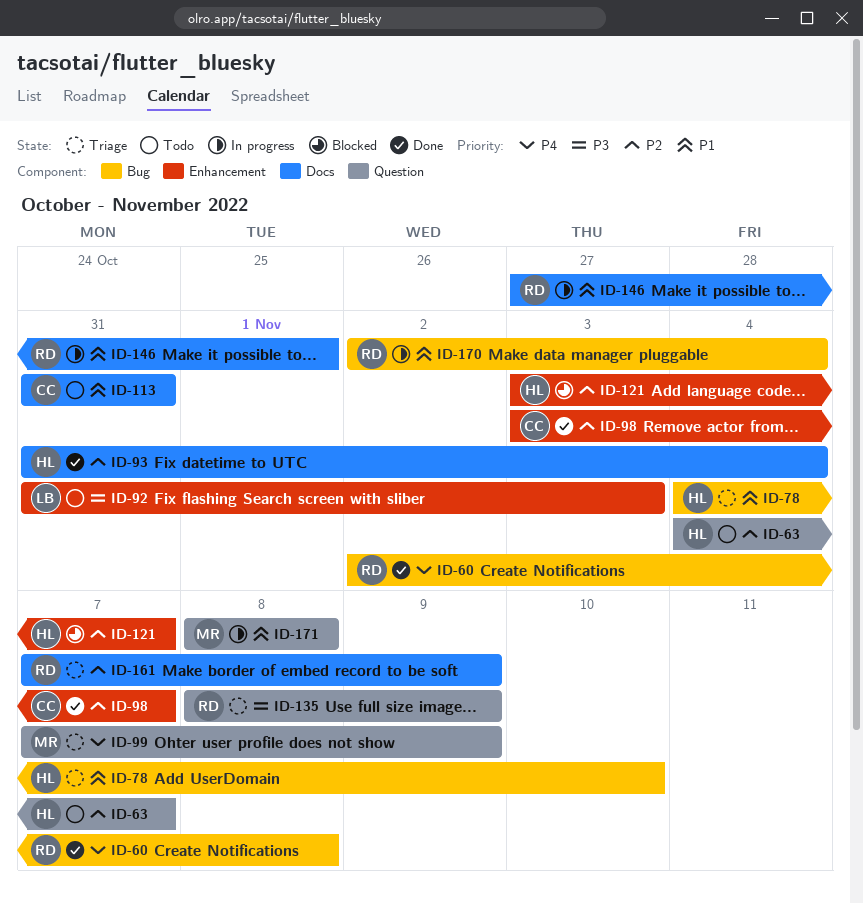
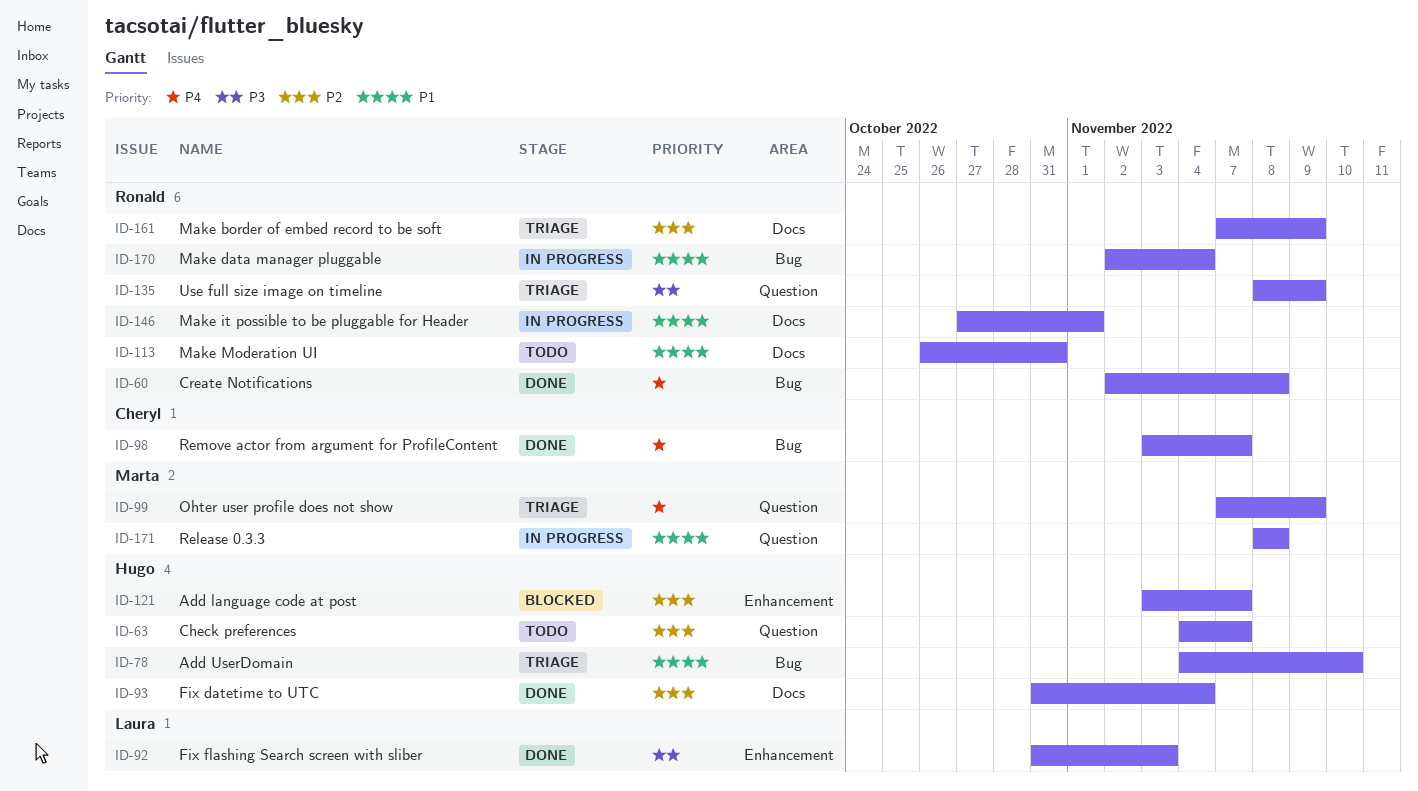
ID-92, status: Todo -> Done
ID-98, priority: P2 -> P4
ID-98, label: Enhancement -> Bug
ID-113, owner: Cheryl -> Ronald
ID-113, start: Oct 31 -> Oct 26

